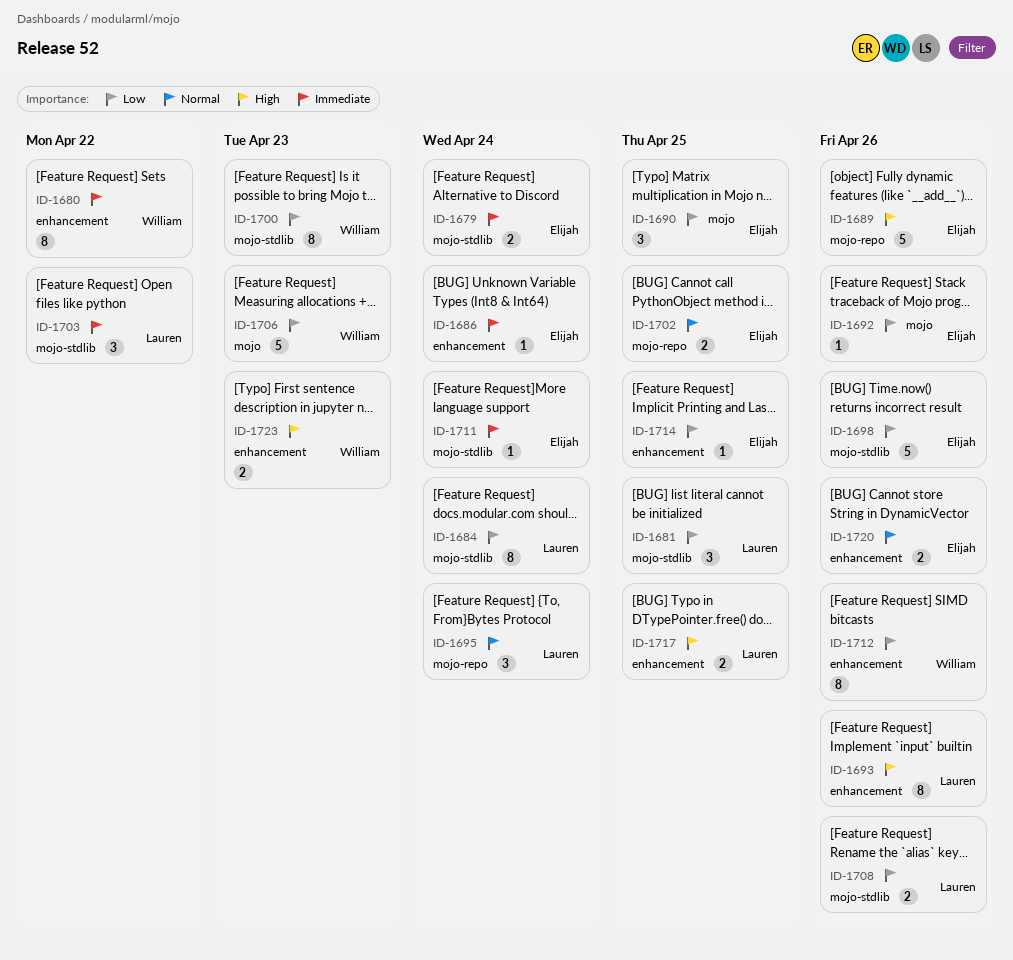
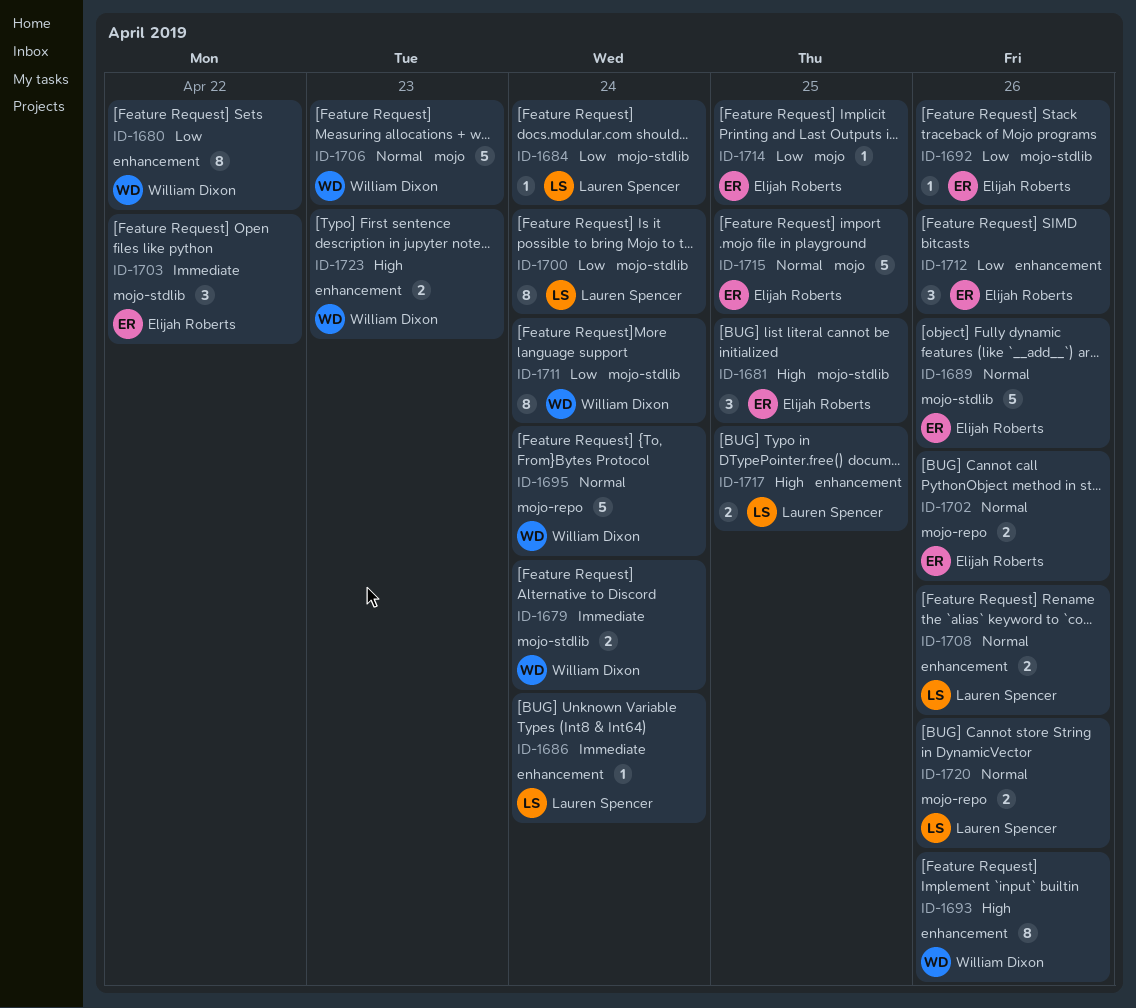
ID-1679, owner: Elijah Roberts -> William Dixon
ID-1680, priority: Immediate -> Low
ID-1681, owner: Lauren Spencer -> Elijah Roberts
ID-1681, priority: Low -> High
ID-1684, estimate: 8 -> 1
ID-1686, owner: Elijah Roberts -> Lauren Spencer
ID-1689, priority: High -> Normal
ID-1689, label: mojo-repo -> mojo-stdlib
ID-1690: present -> none
ID-1692, label: mojo -> mojo-stdlib
ID-1693, owner: Lauren Spencer -> William Dixon
ID-1695, owner: Lauren Spencer -> William Dixon
ID-1695, estimate: 3 -> 5
ID-1698: present -> none
ID-1700, owner: William Dixon -> Lauren Spencer
ID-1700, due: Apr 23 -> Apr 24
ID-1702, due: Apr 25 -> Apr 26
ID-1703, owner: Lauren Spencer -> Elijah Roberts
ID-1706, priority: Low -> Normal
ID-1708, priority: Low -> Normal
ID-1708, label: mojo-stdlib -> enhancement
ID-1711, owner: Elijah Roberts -> William Dixon
ID-1711, priority: Immediate -> Low
ID-1711, estimate: 1 -> 8
ID-1712, owner: William Dixon -> Elijah Roberts
ID-1712, estimate: 8 -> 3
ID-1714, label: enhancement -> mojo
ID-1715: none -> present
ID-1720, owner: Elijah Roberts -> Lauren Spencer
ID-1720, label: enhancement -> mojo-repo

